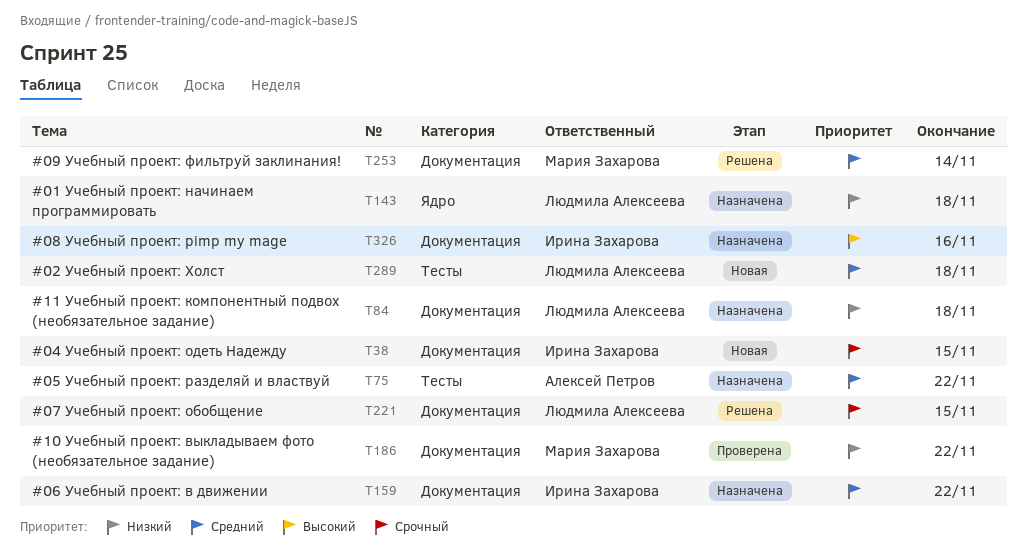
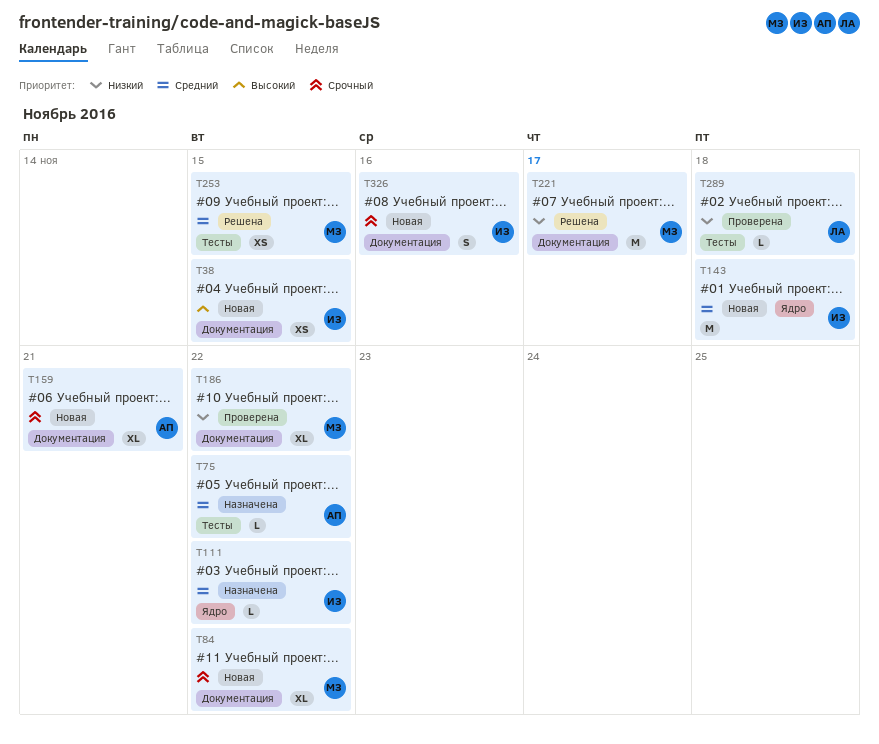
T38, priority: Срочный -> Высокий
T84, status: Назначена -> Новая
T84, owner: Людмила Алексеева -> Мария Захарова
T84, priority: Низкий -> Срочный
T84, due: Nov 18 -> Nov 22
T111: none -> present
T143, status: Назначена -> Новая
T143, owner: Людмила Алексеева -> Ирина Захарова
T143, priority: Низкий -> Средний
T159, status: Назначена -> Новая
T159, owner: Ирина Захарова -> Алексей Петров
T159, priority: Средний -> Срочный
T159, due: Nov 22 -> Nov 21
T221, owner: Людмила Алексеева -> Мария Захарова
T221, priority: Срочный -> Низкий
T221, due: Nov 15 -> Nov 17
T253, label: Документация -> Тесты
T253, due: Nov 14 -> Nov 15
T289, status: Новая -> Проверена
T289, priority: Средний -> Низкий
T326, status: Назначена -> Новая
T326, priority: Высокий -> Срочный

